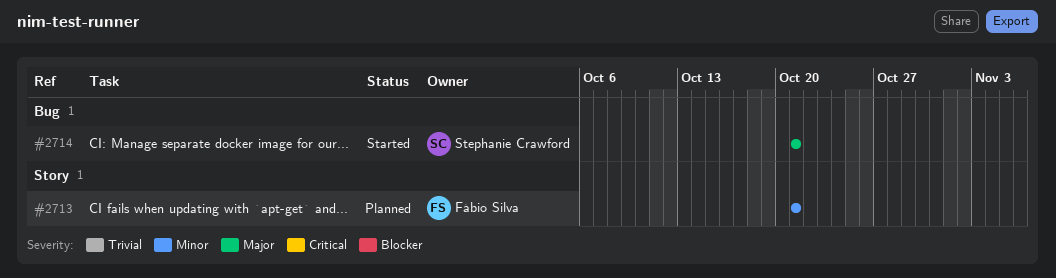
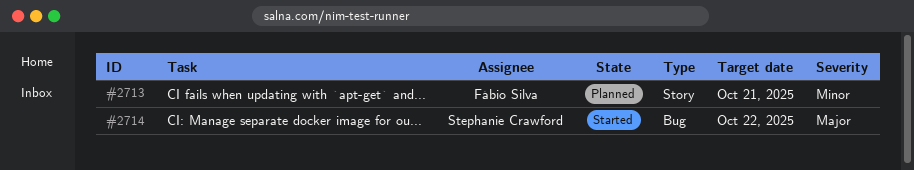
#2714, due: Oct 21 -> Oct 22

